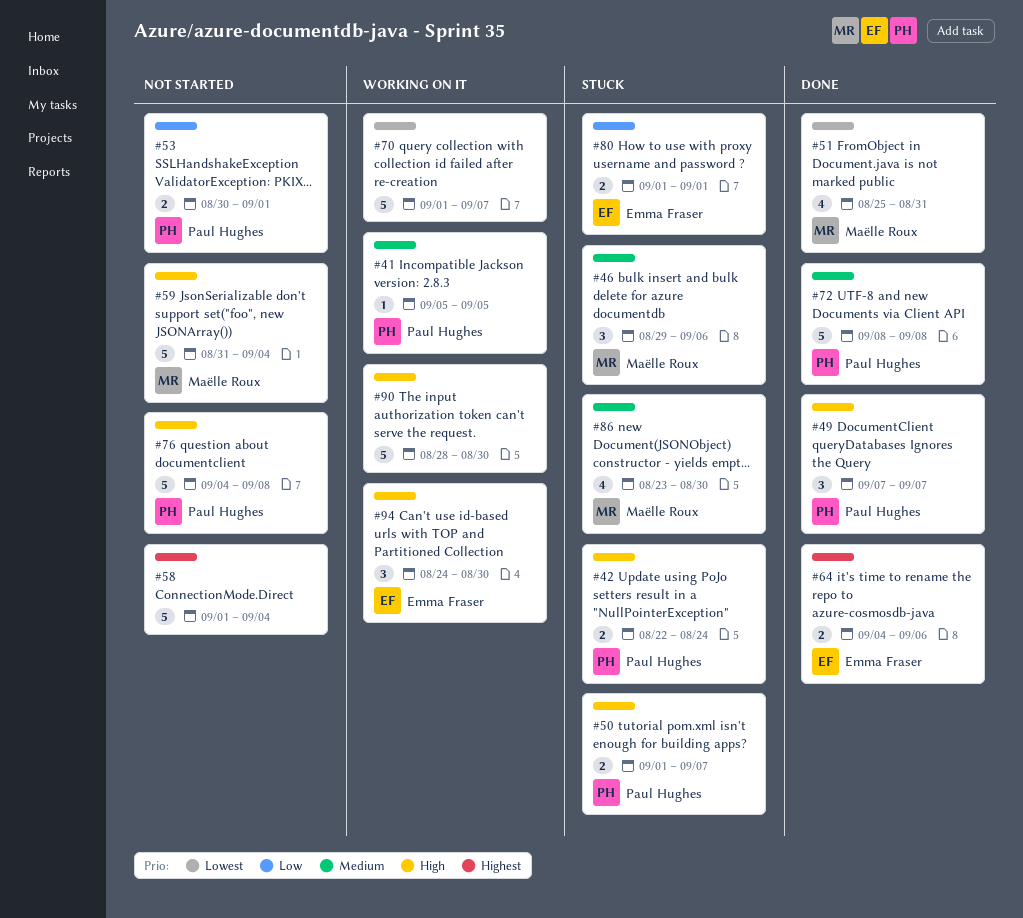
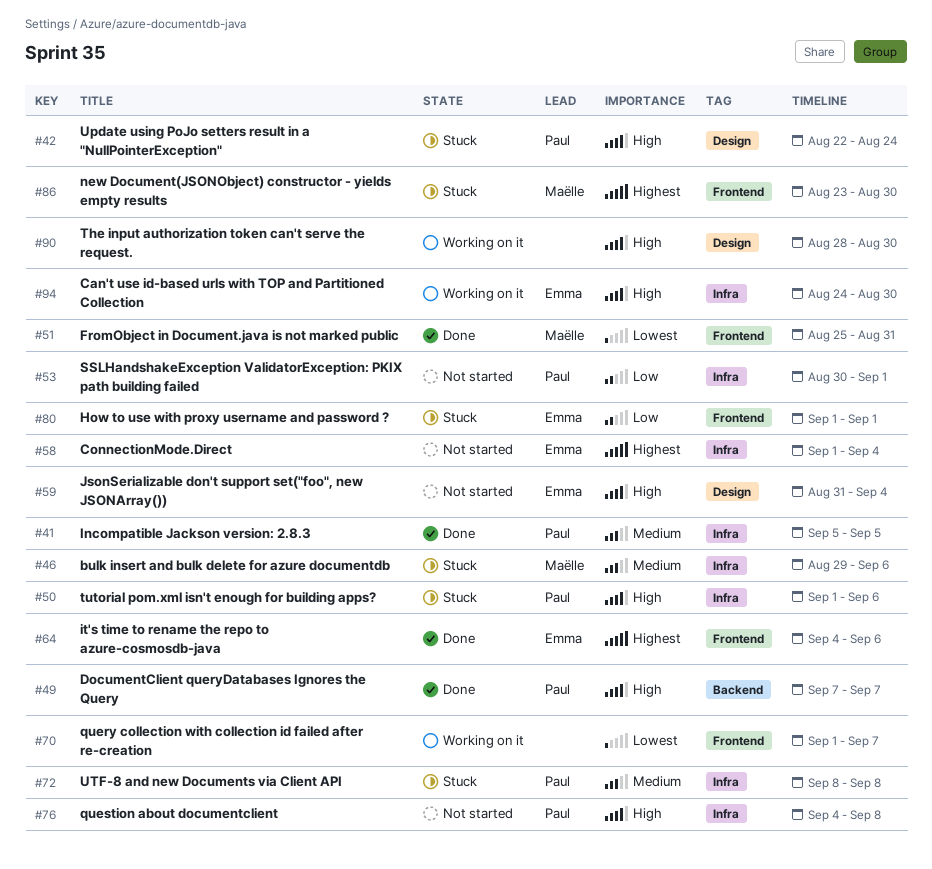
#41, status: Working on it -> Done
#50, due: Sep 7 -> Sep 6
#58, owner: none -> Emma Fraser
#59, owner: Maëlle Roux -> Emma Fraser
#72, status: Done -> Stuck
#86, priority: Medium -> Highest

